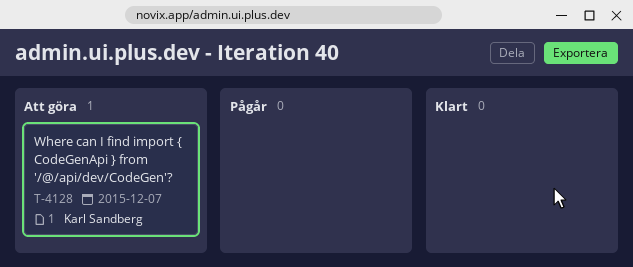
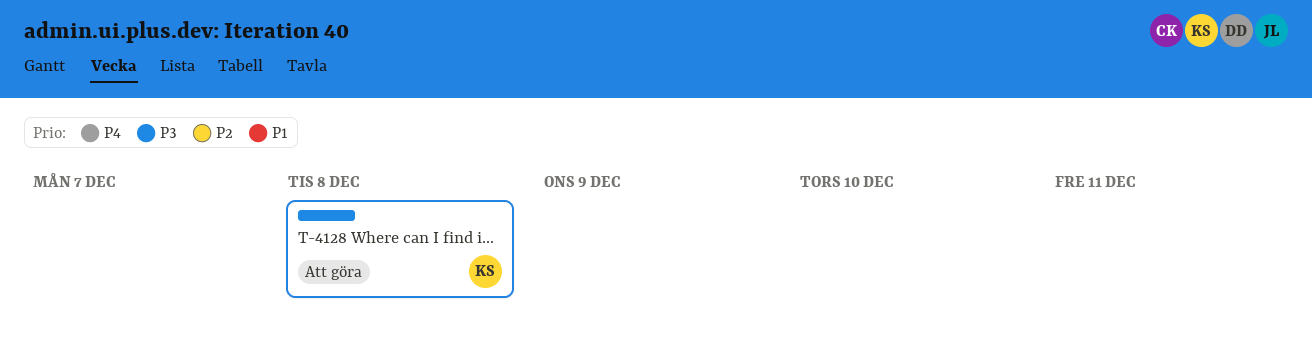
T-4128, due: Dec 7 -> Dec 8

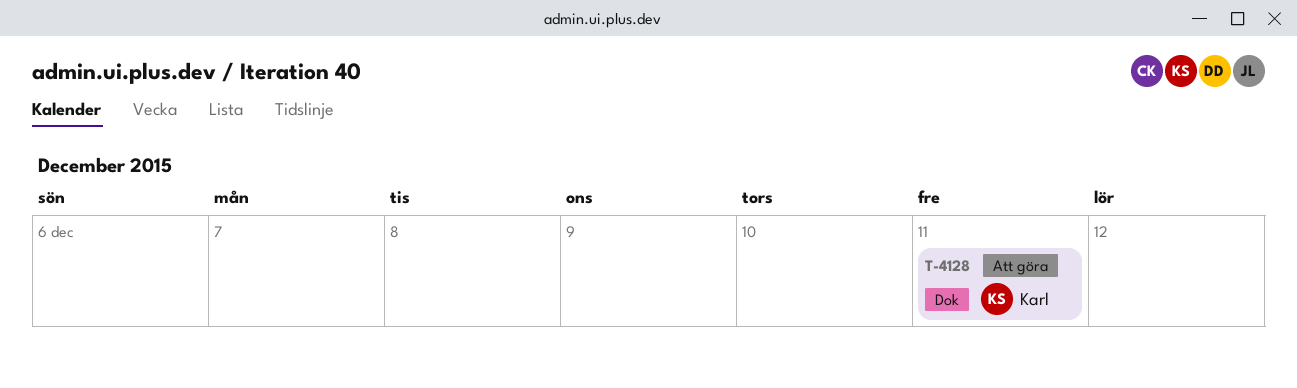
T-4128, due: Dec 8 -> Dec 11

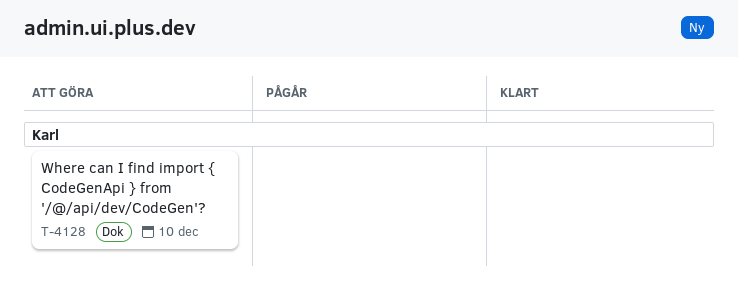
T-4128, due: Dec 11 -> Dec 10

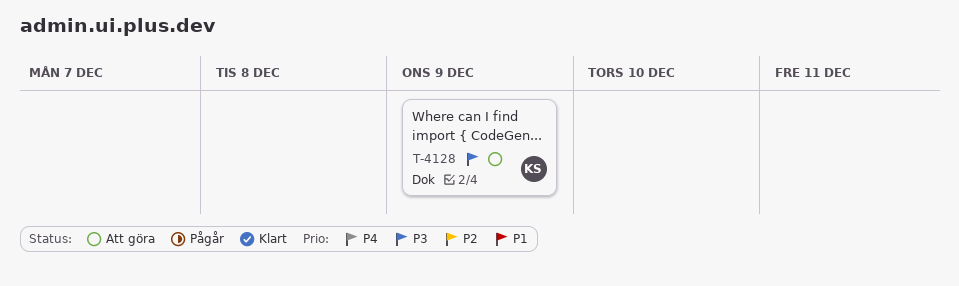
T-4128, due: Dec 10 -> Dec 9

